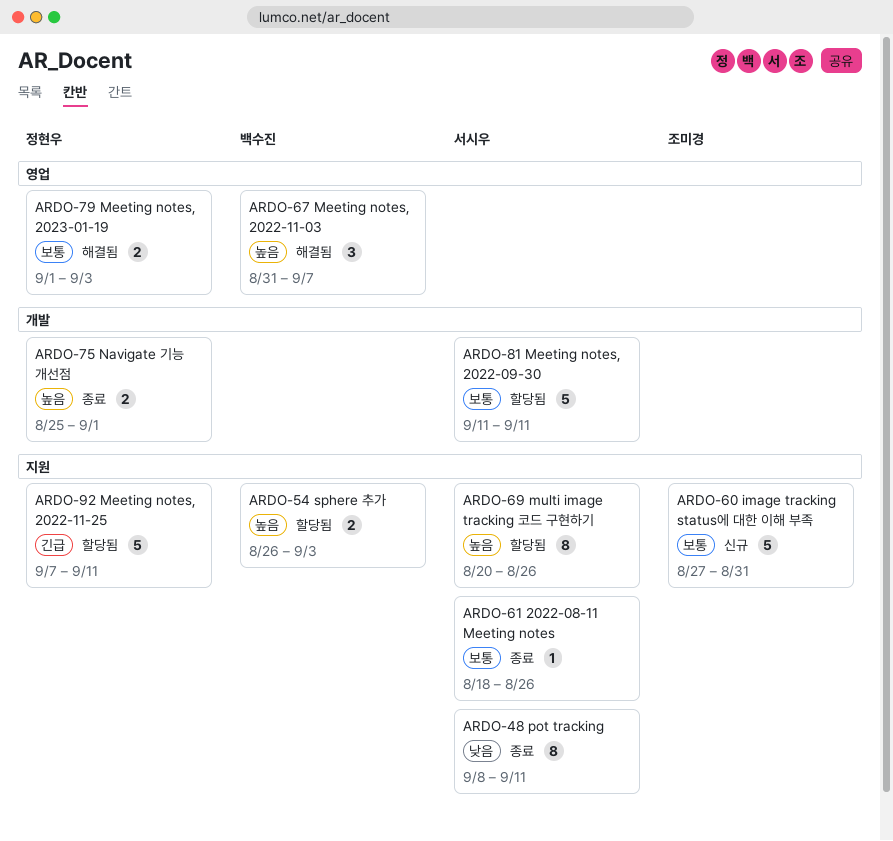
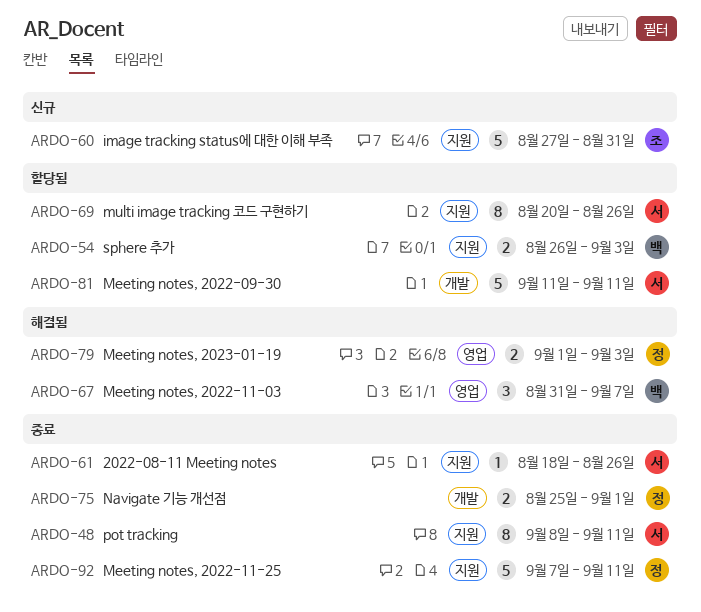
ARDO-92, status: 할당됨 -> 종료

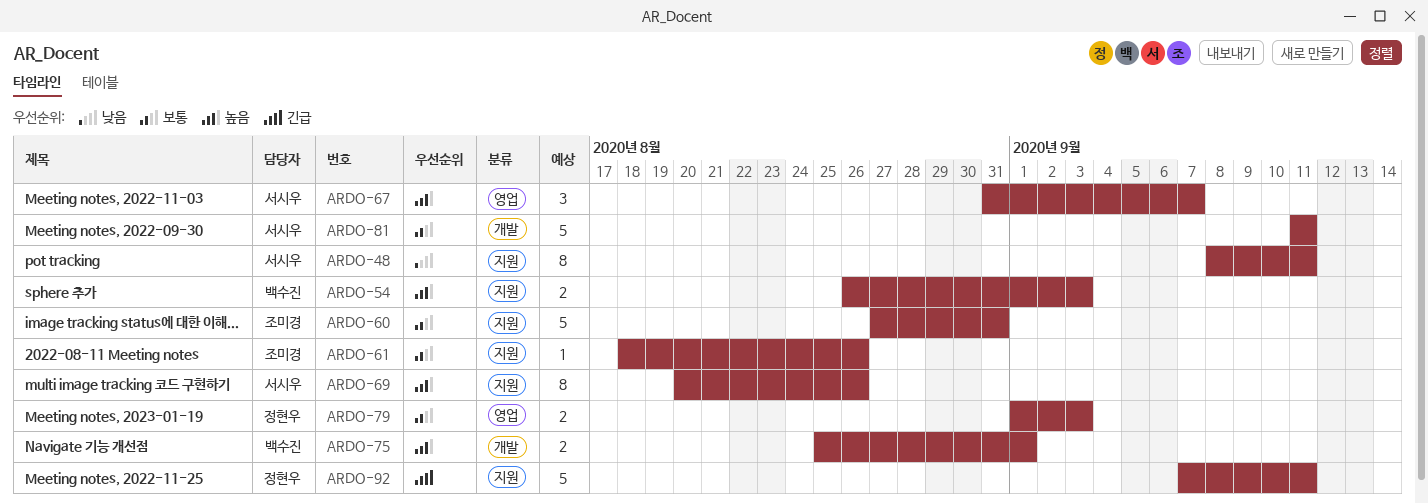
ARDO-61, owner: 서시우 -> 조미경
ARDO-67, owner: 백수진 -> 서시우
ARDO-75, owner: 정현우 -> 백수진

